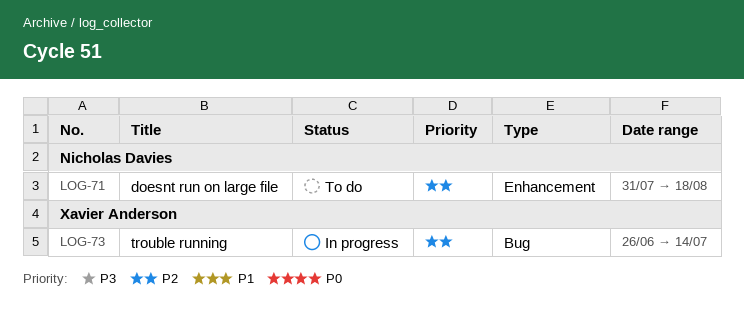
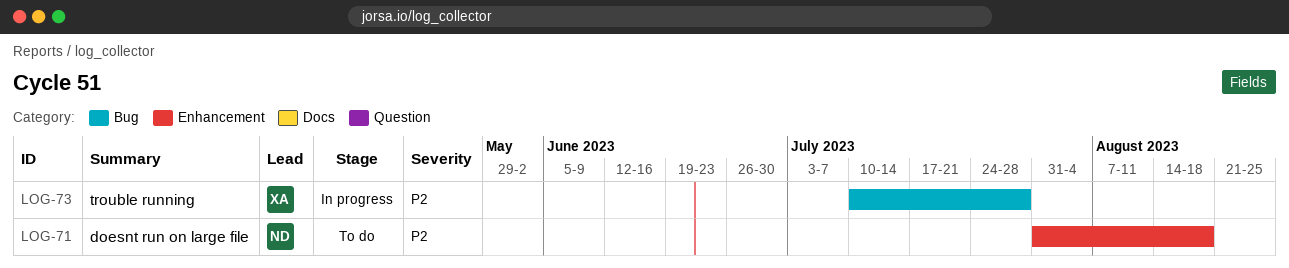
LOG-73, start: Jun 26 -> Jul 10
LOG-73, due: Jul 14 -> Jul 28

